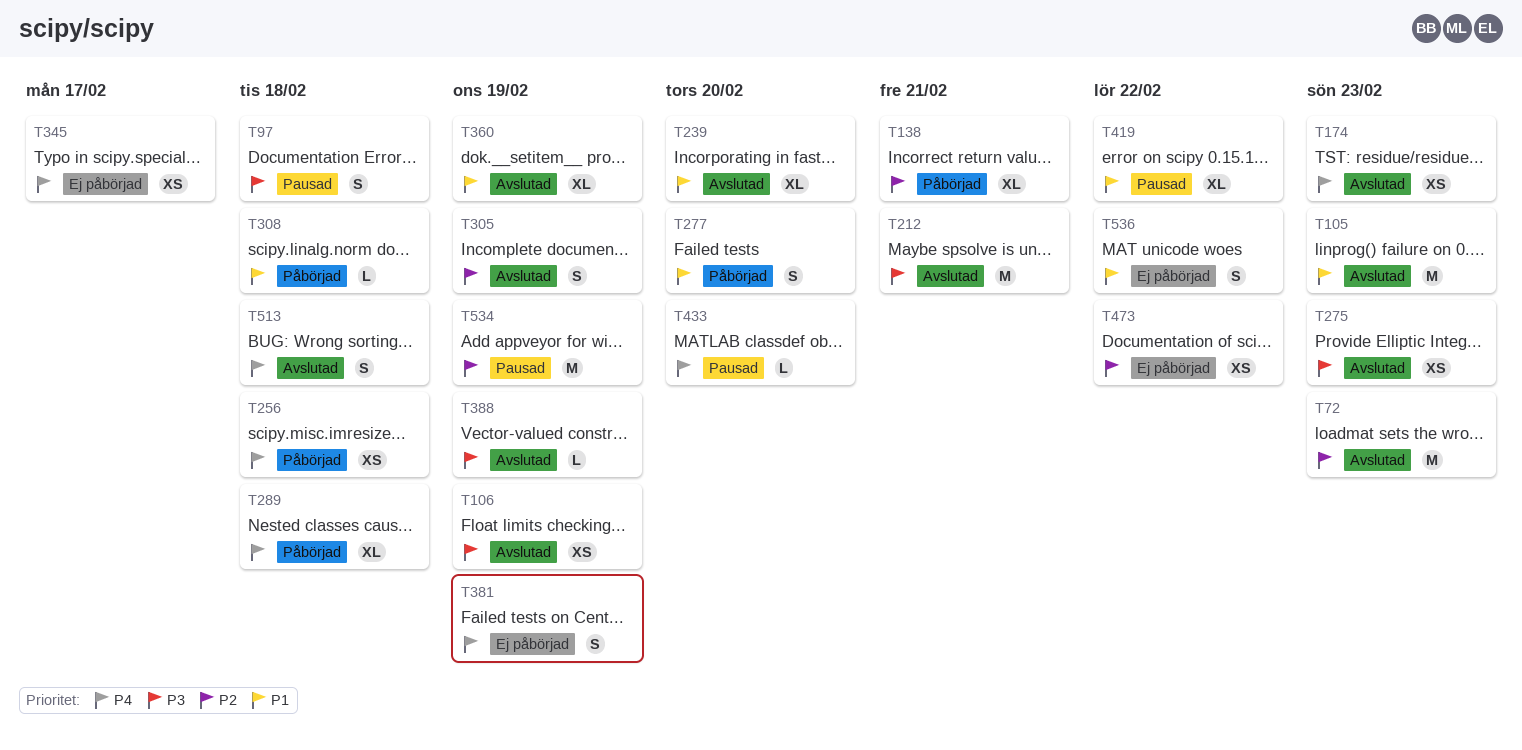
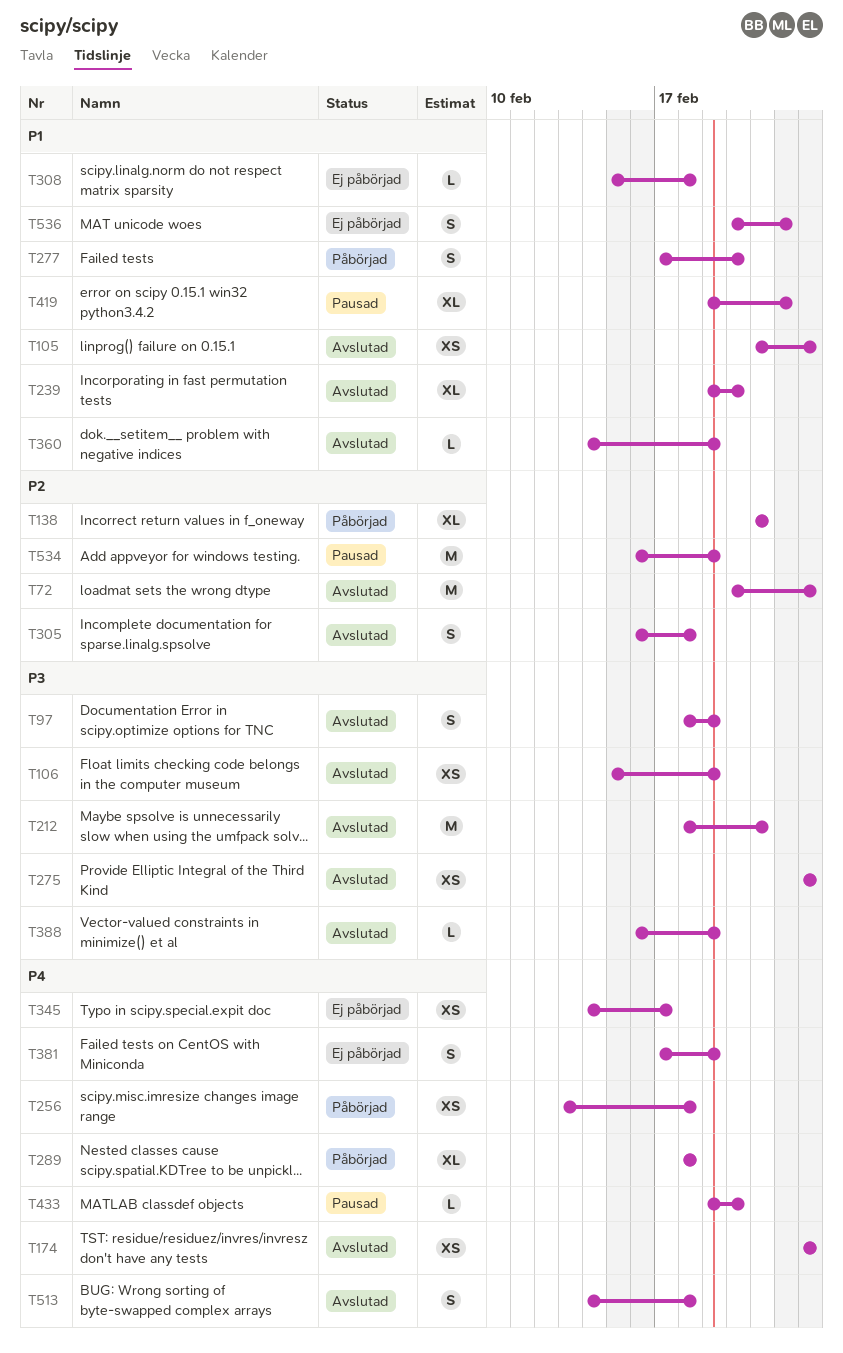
T97, status: Pausad -> Avslutad
T97, due: Feb 18 -> Feb 19
T105, estimate: M -> XS
T305, due: Feb 19 -> Feb 18
T308, status: Påbörjad -> Ej påbörjad
T360, estimate: XL -> L
T473: present -> none

